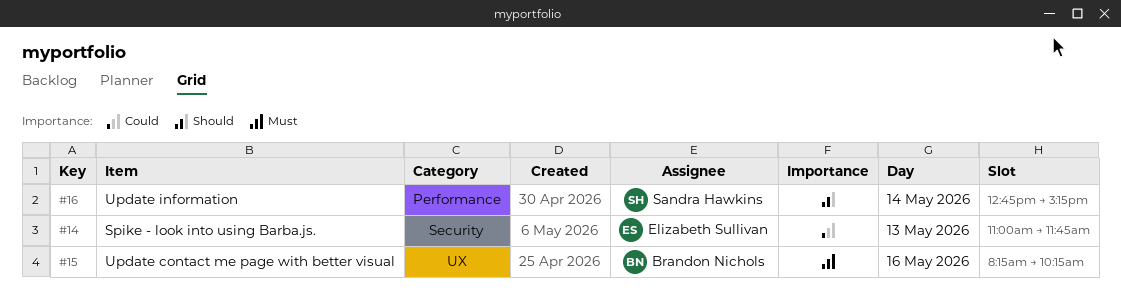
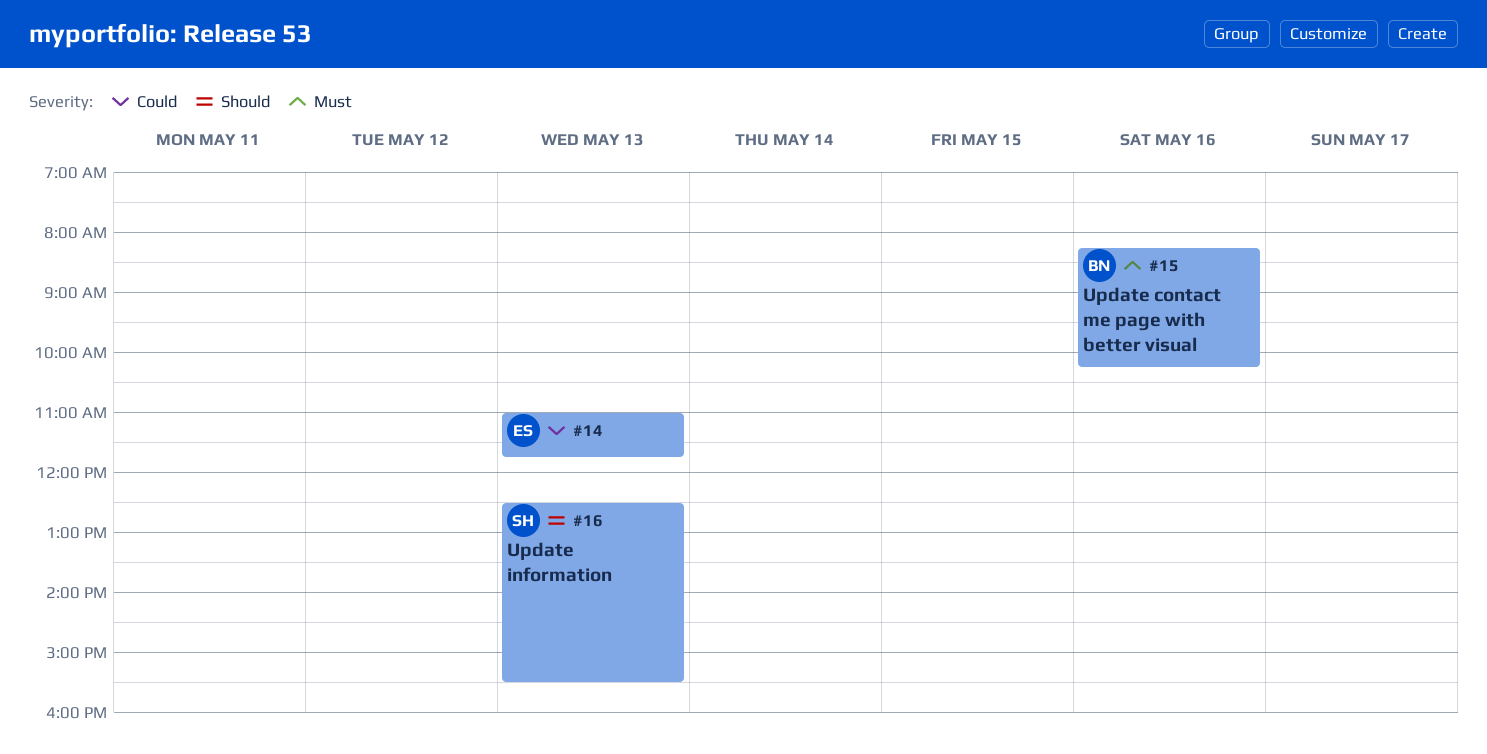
#16, day: May 14 -> May 13
#16, begins: 12:45 -> 12:30
#16, ends: 15:15 -> 15:30

